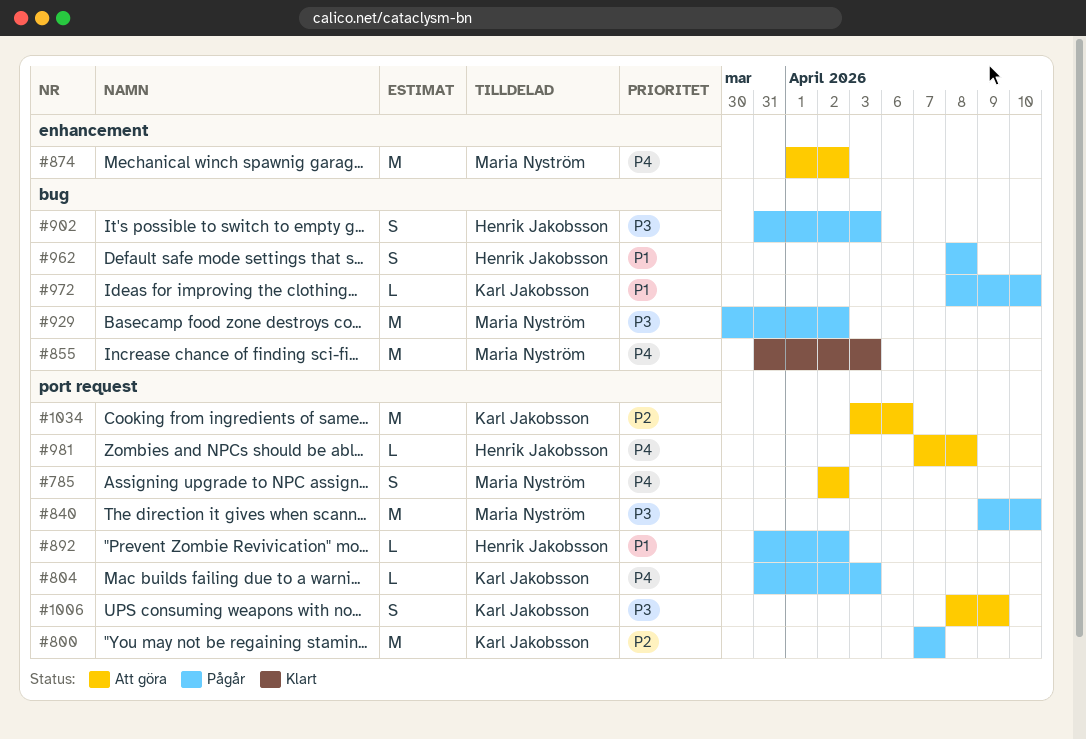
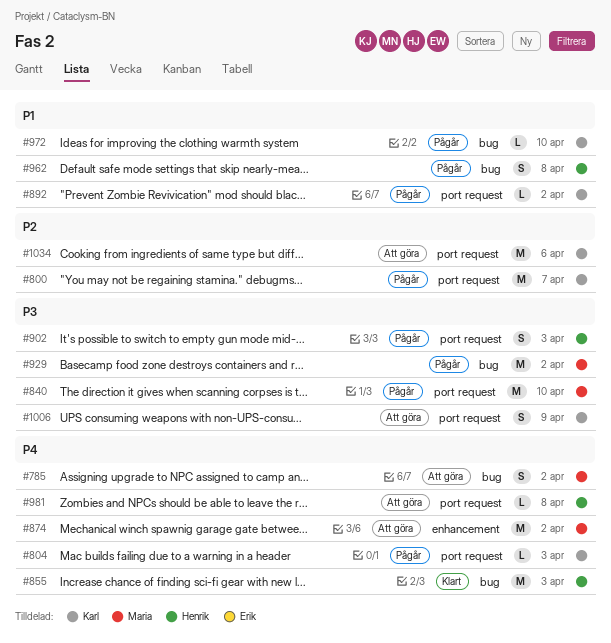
#785, label: port request -> bug
#855, owner: Maria Nyström -> Henrik Jakobsson
#892, owner: Henrik Jakobsson -> Karl Jakobsson
#902, label: bug -> port request

